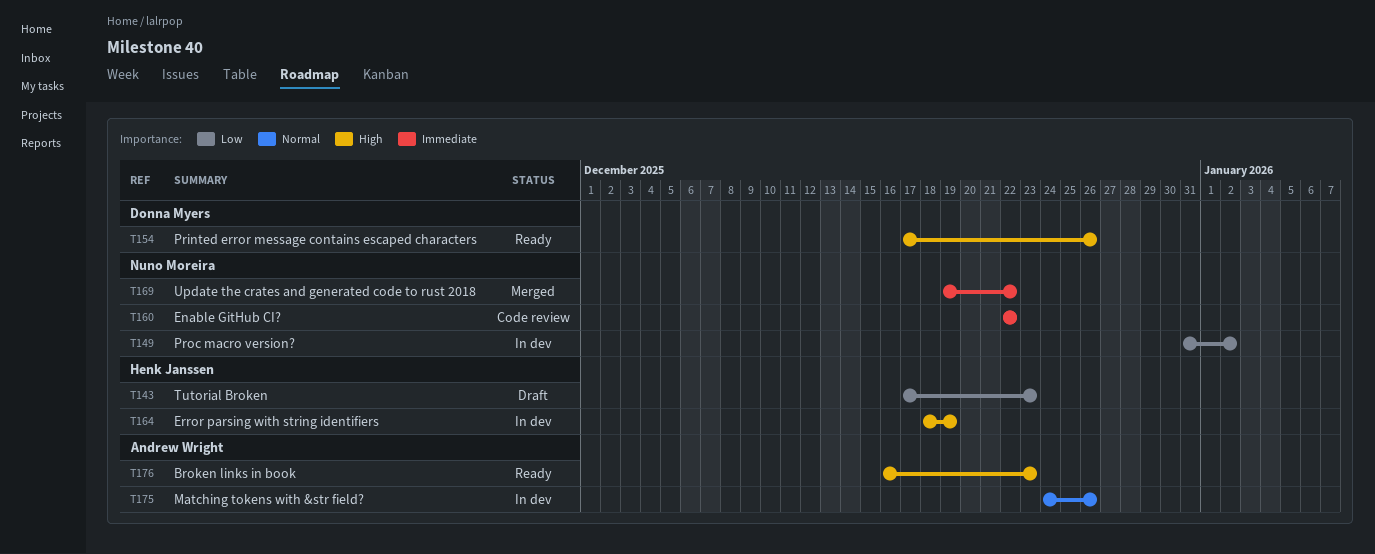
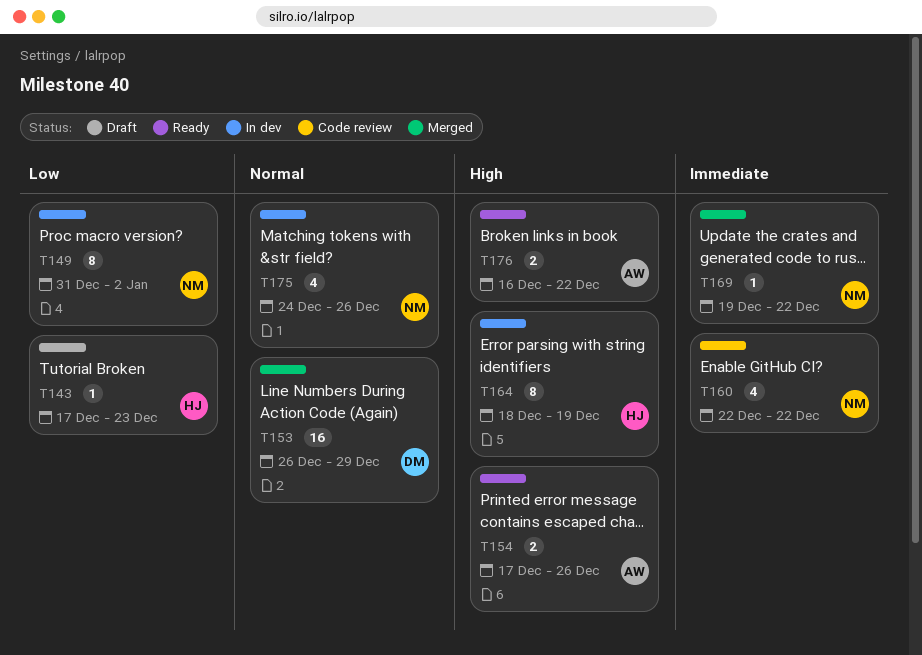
T153: none -> present
T154, owner: Donna Myers -> Andrew Wright
T175, owner: Andrew Wright -> Nuno Moreira
T176, due: Dec 23 -> Dec 22

